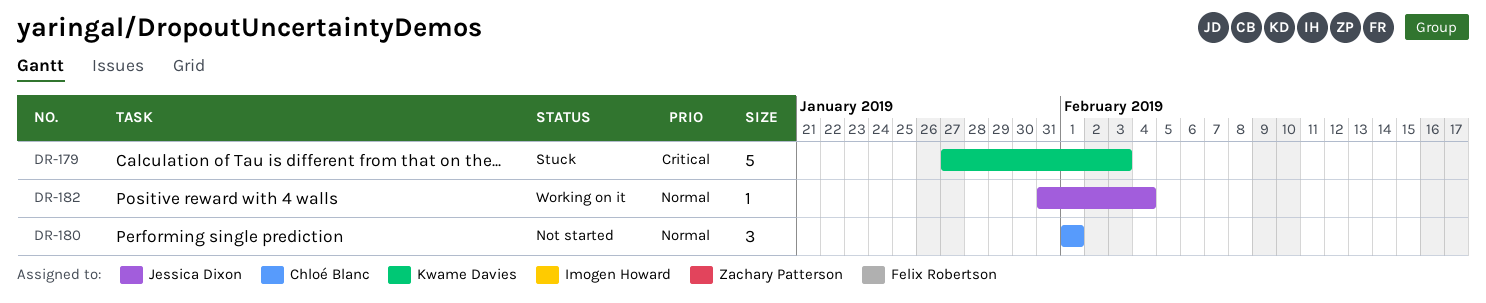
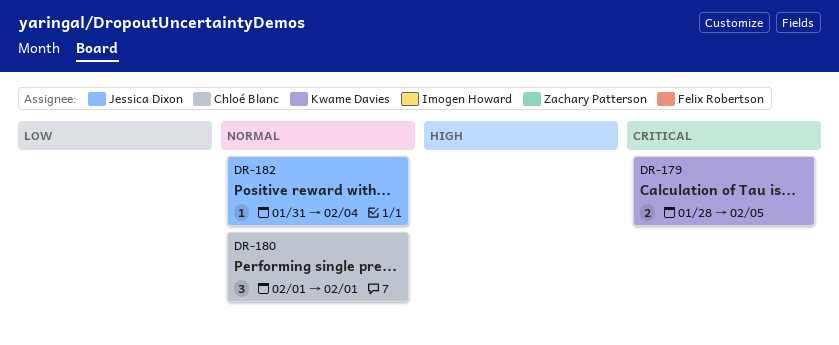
DR-179, estimate: 5 -> 2
DR-179, start: Jan 27 -> Jan 28
DR-179, due: Feb 3 -> Feb 5

